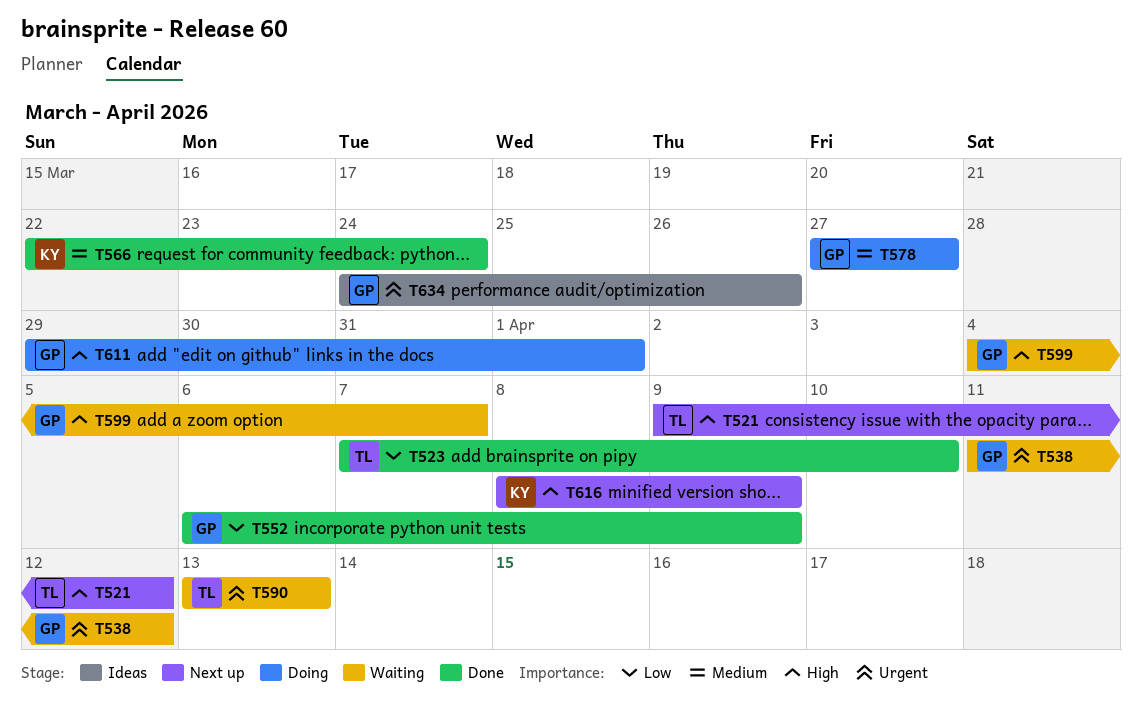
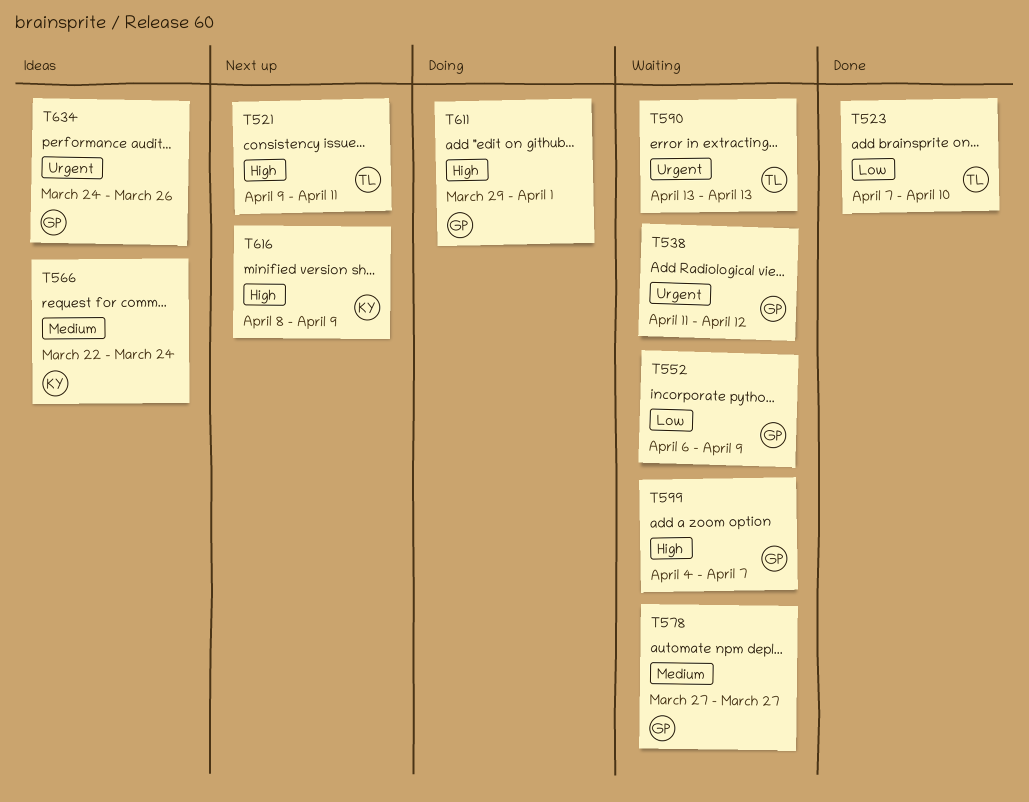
T521, due: Apr 12 -> Apr 11
T552, status: Done -> Waiting
T566, status: Done -> Ideas
T578, status: Doing -> Waiting

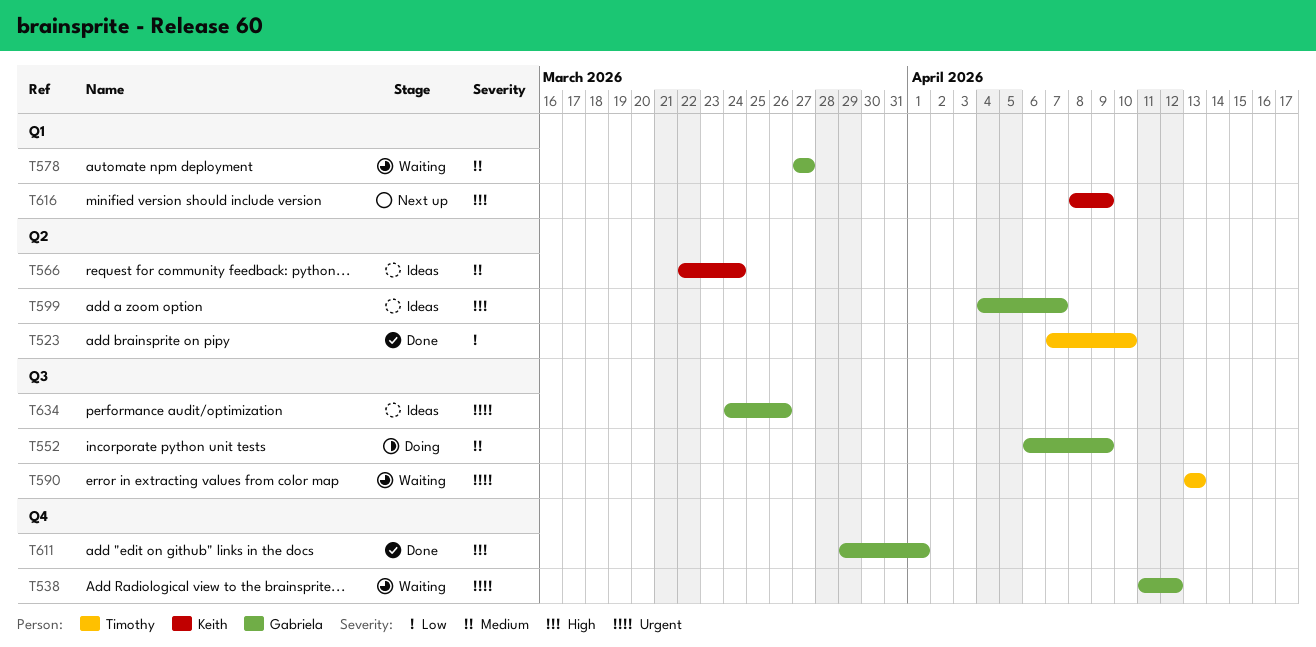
T521: present -> none
T552, status: Waiting -> Doing
T552, priority: Low -> Medium
T599, status: Waiting -> Ideas
T611, status: Doing -> Done

